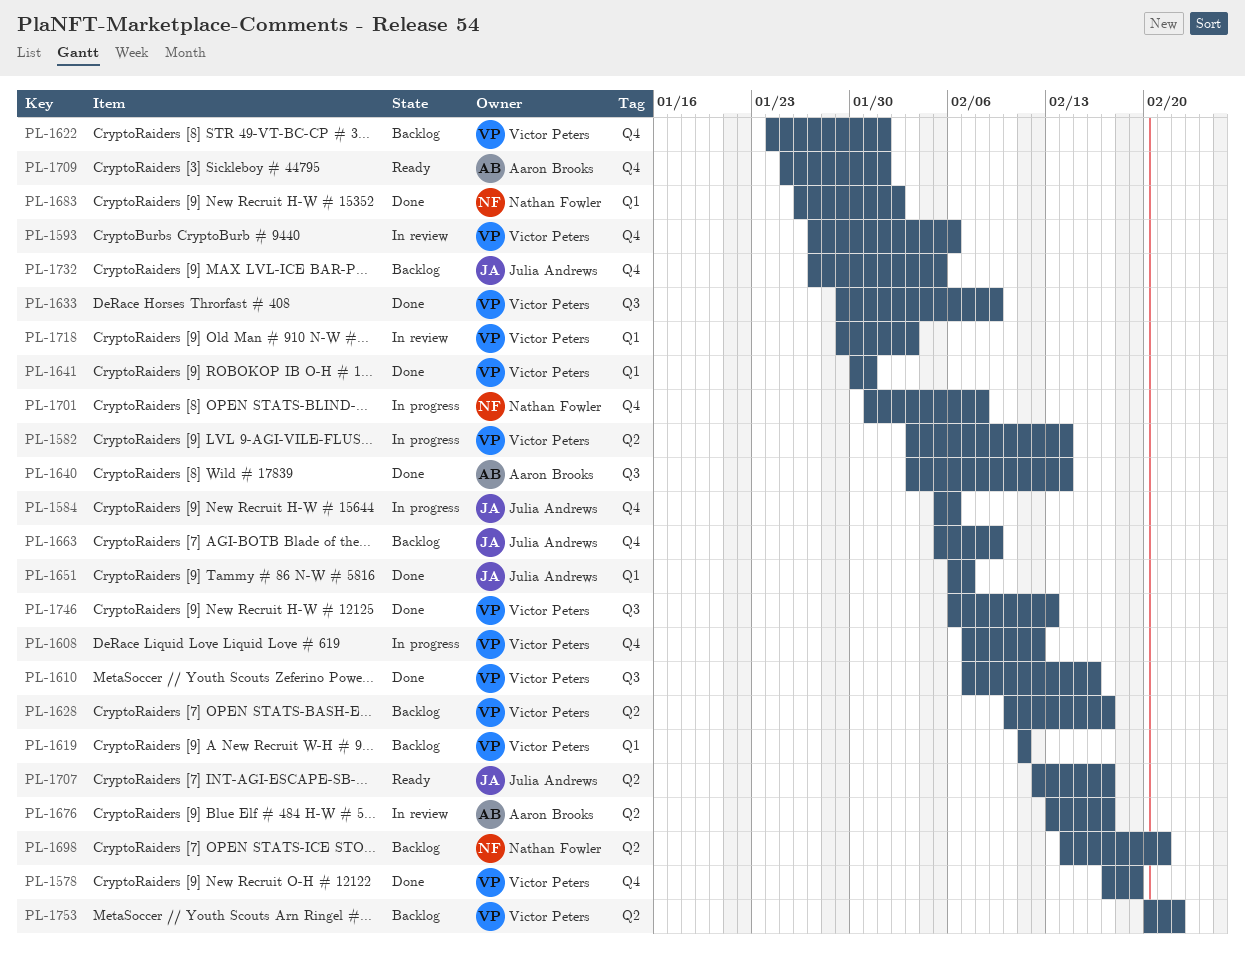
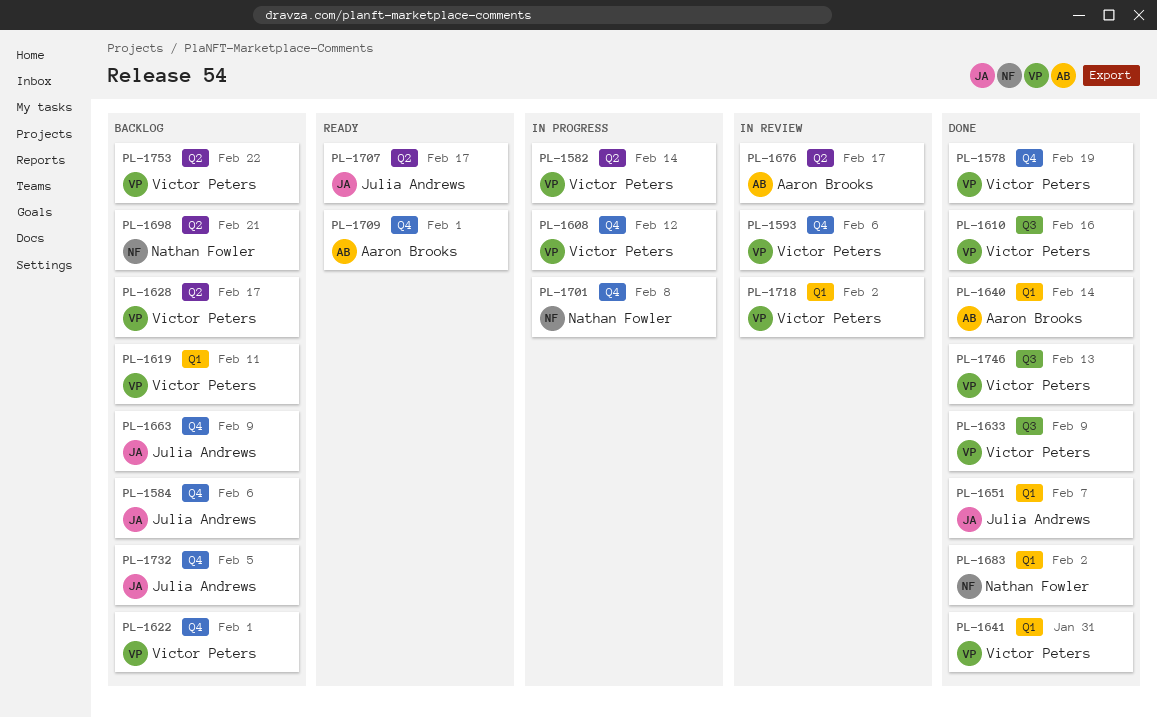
PL-1584, status: In progress -> Backlog
PL-1640, label: Q3 -> Q1
PL-1718, due: Feb 3 -> Feb 2

